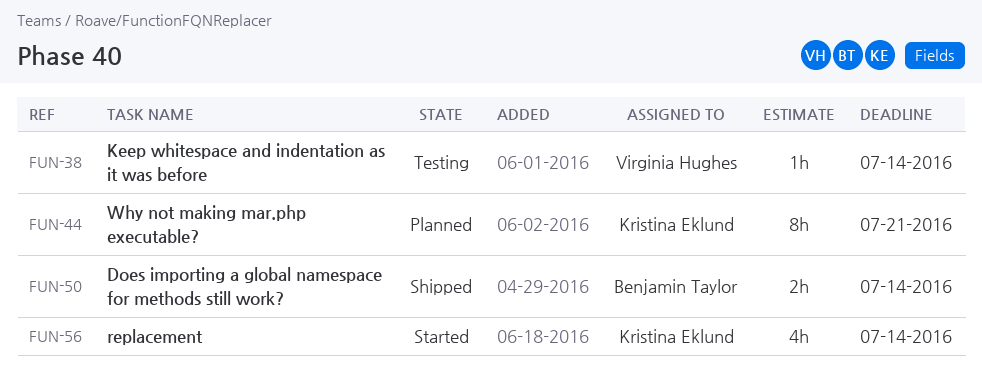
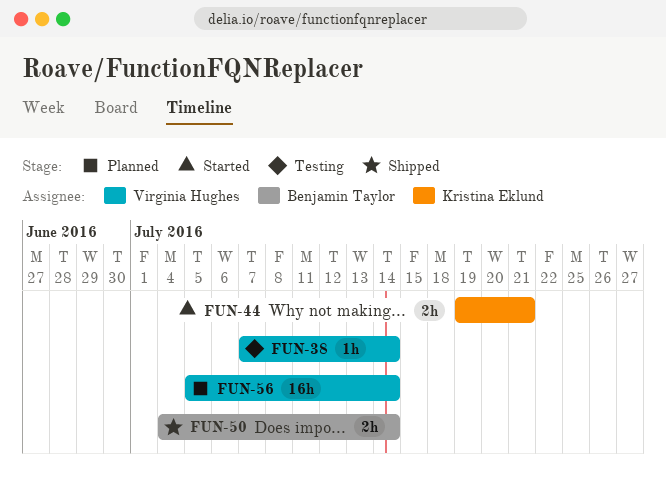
FUN-44, status: Planned -> Started
FUN-44, estimate: 8h -> 2h
FUN-56, status: Started -> Planned
FUN-56, owner: Kristina Eklund -> Virginia Hughes
FUN-56, estimate: 4h -> 16h

